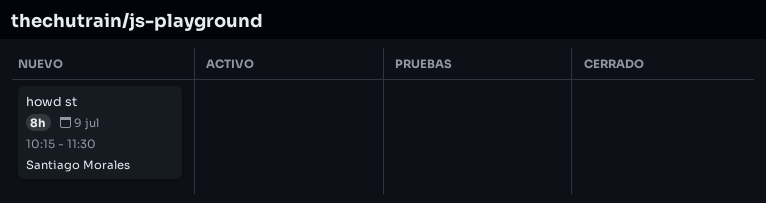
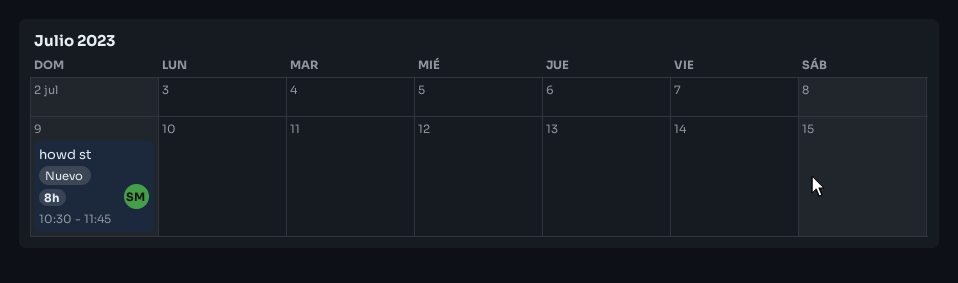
howd st, begins: 10:15 -> 10:30
howd st, ends: 11:30 -> 11:45

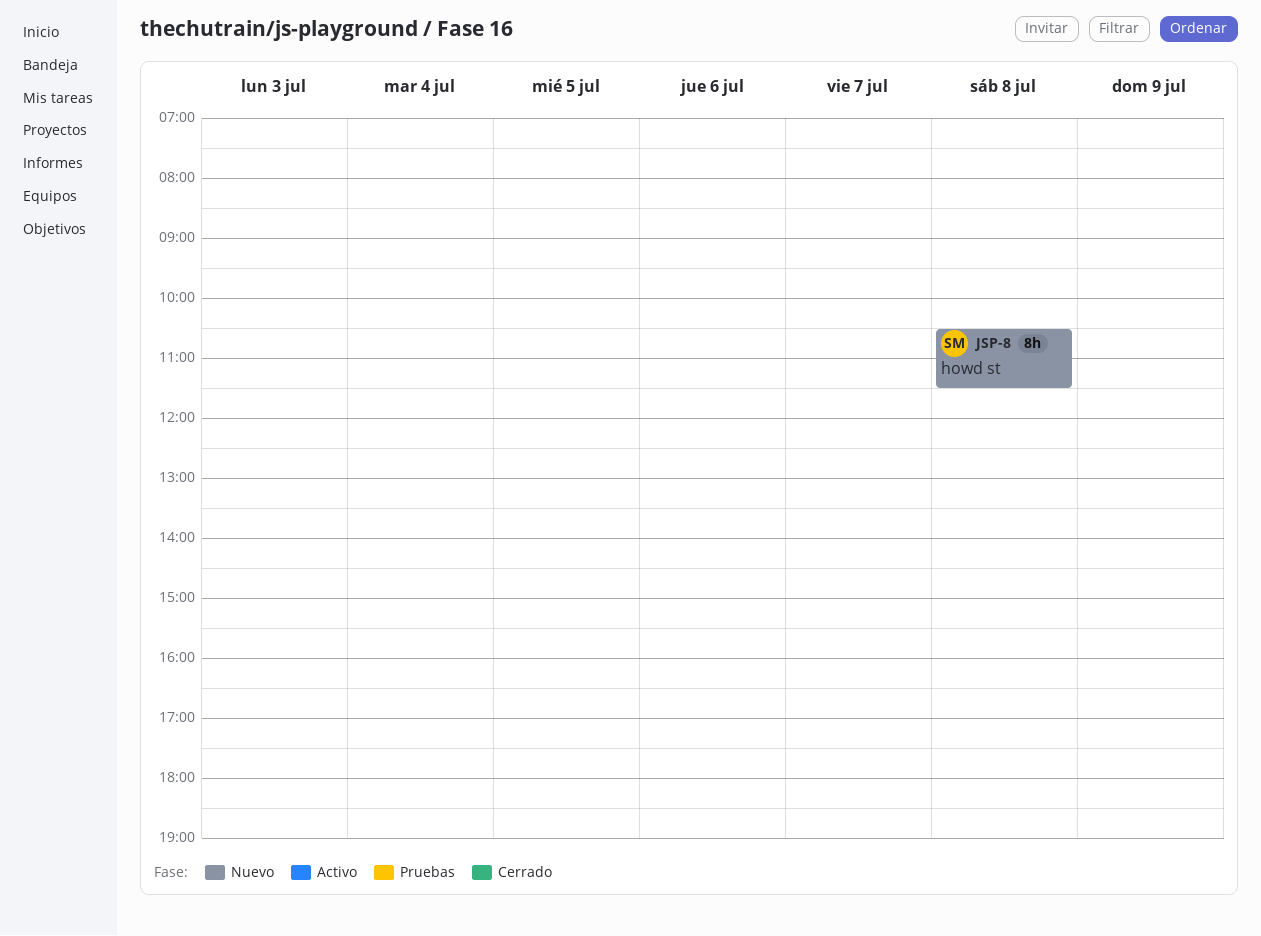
howd st, day: Jul 9 -> Jul 8
howd st, ends: 11:45 -> 11:30

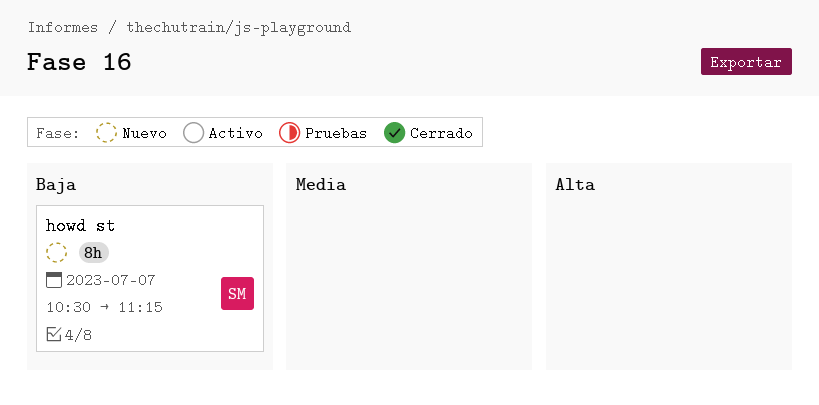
howd st, day: Jul 8 -> Jul 7
howd st, ends: 11:30 -> 11:15

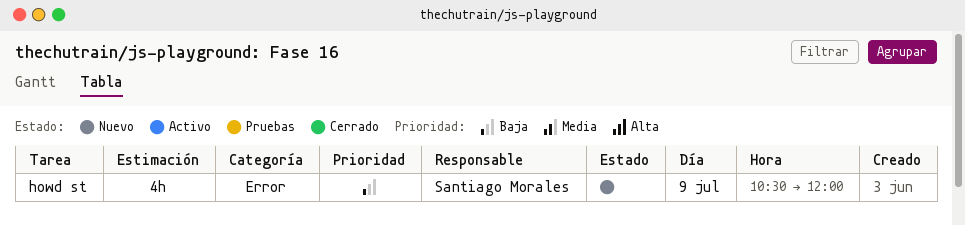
howd st, estimate: 8h -> 4h
howd st, day: Jul 7 -> Jul 9
howd st, ends: 11:15 -> 12:00

